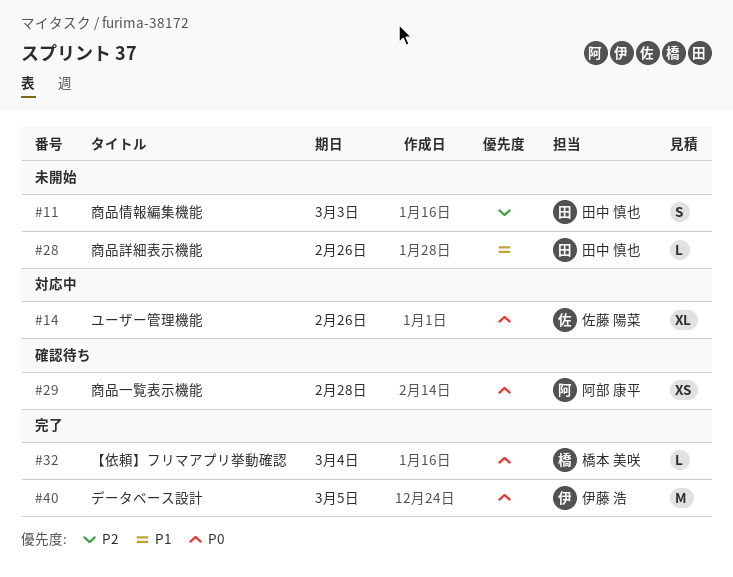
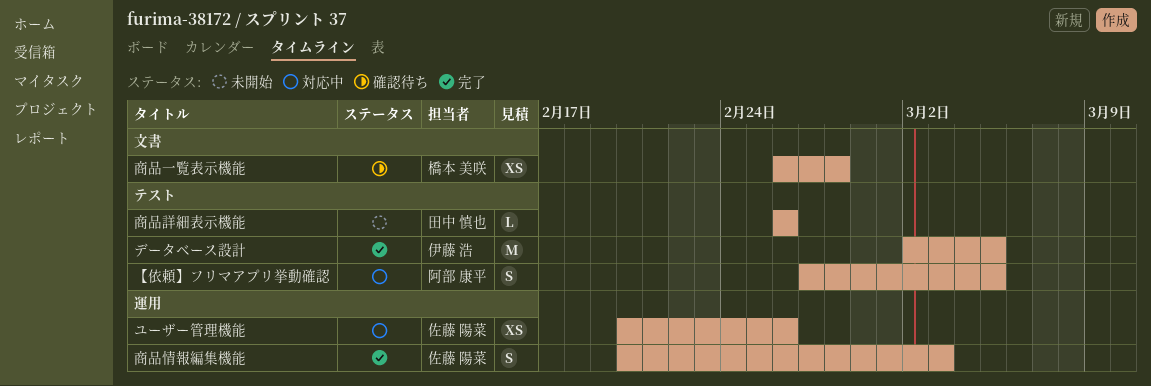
【依頼】フリマアプリ挙動確認, status: 完了 -> 対応中
【依頼】フリマアプリ挙動確認, owner: 橋本 美咲 -> 阿部 康平
【依頼】フリマアプリ挙動確認, estimate: L -> S
【依頼】フリマアプリ挙動確認, due: Mar 4 -> Mar 5
ユーザー管理機能, estimate: XL -> XS
商品一覧表示機能, owner: 阿部 康平 -> 橋本 美咲
商品情報編集機能, status: 未開始 -> 完了
商品情報編集機能, owner: 田中 慎也 -> 佐藤 陽菜

